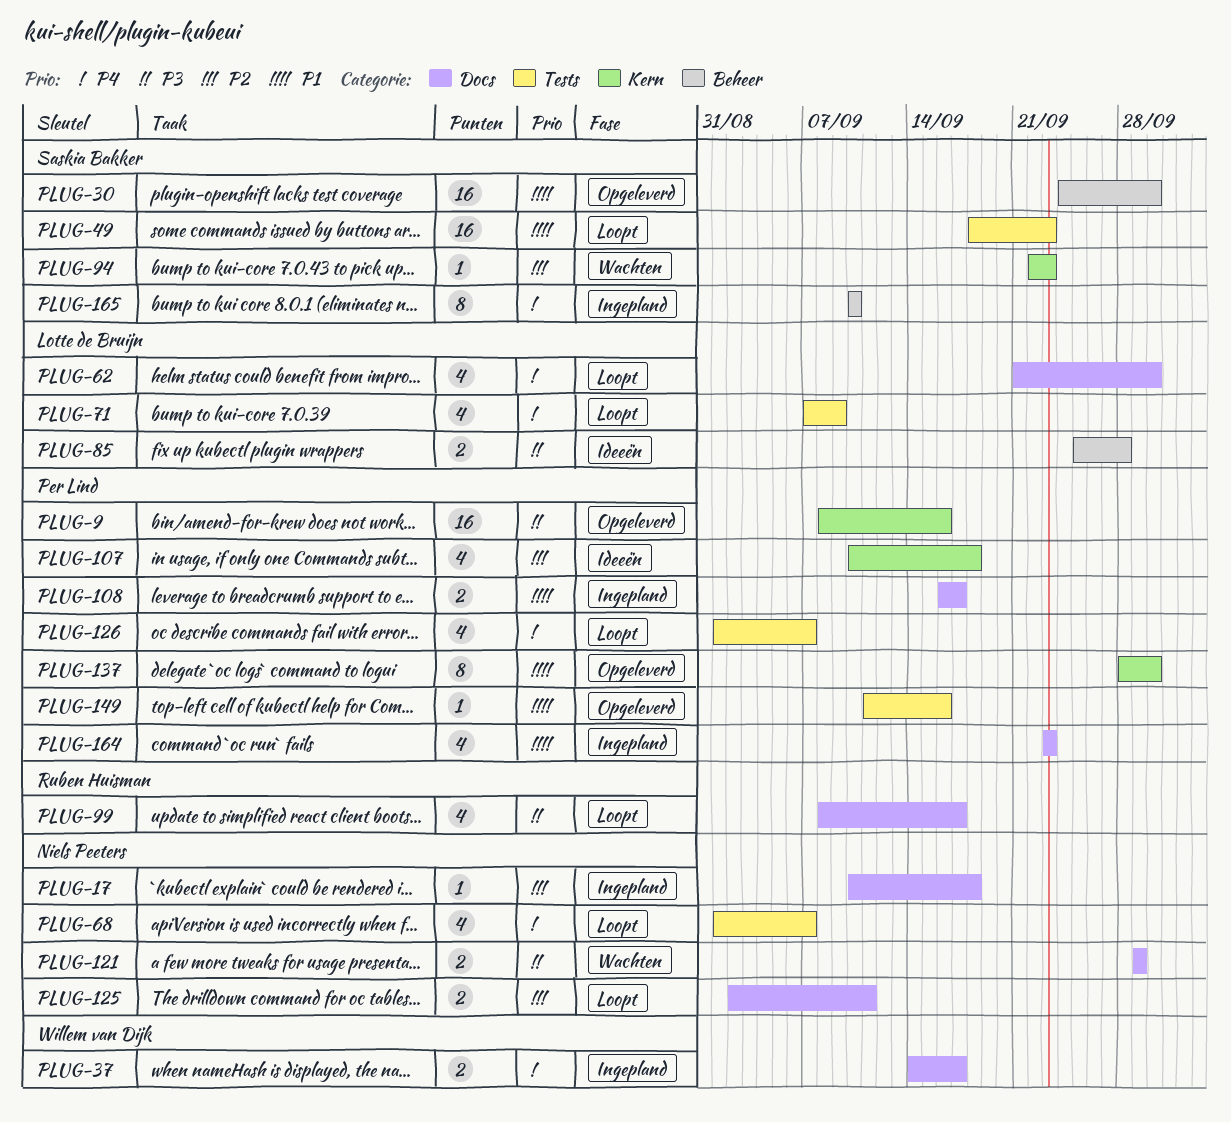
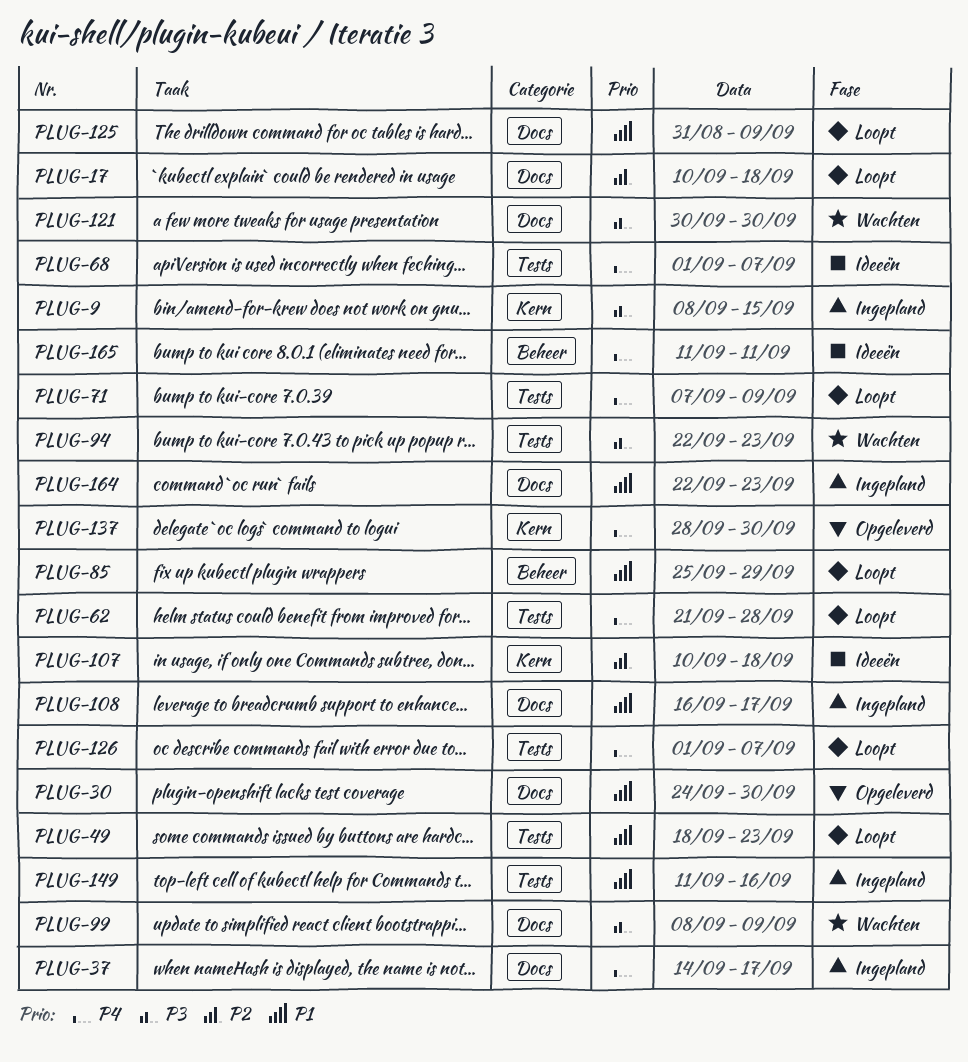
PLUG-9, status: Opgeleverd -> Ingepland
PLUG-9, due: Sep 16 -> Sep 15
PLUG-17, status: Ingepland -> Loopt
PLUG-30, label: Beheer -> Docs
PLUG-62, label: Docs -> Tests
PLUG-62, due: Sep 30 -> Sep 28
PLUG-68, status: Loopt -> Ideeën
PLUG-85, status: Ideeën -> Loopt
PLUG-85, priority: P3 -> P1
PLUG-85, due: Sep 28 -> Sep 29
PLUG-94, priority: P2 -> P3
PLUG-94, label: Kern -> Tests
PLUG-99, status: Loopt -> Wachten
PLUG-99, due: Sep 17 -> Sep 9
PLUG-121, start: Sep 29 -> Sep 30
PLUG-121, due: Sep 29 -> Sep 30
PLUG-125, priority: P2 -> P1
PLUG-125, start: Sep 2 -> Aug 31
PLUG-125, due: Sep 11 -> Sep 9
PLUG-137, priority: P1 -> P4
PLUG-149, status: Opgeleverd -> Ingepland
PLUG-164, start: Sep 23 -> Sep 22
PLUG-165, status: Ingepland -> Ideeën
PLUG-165, start: Sep 10 -> Sep 11
PLUG-165, due: Sep 10 -> Sep 11

